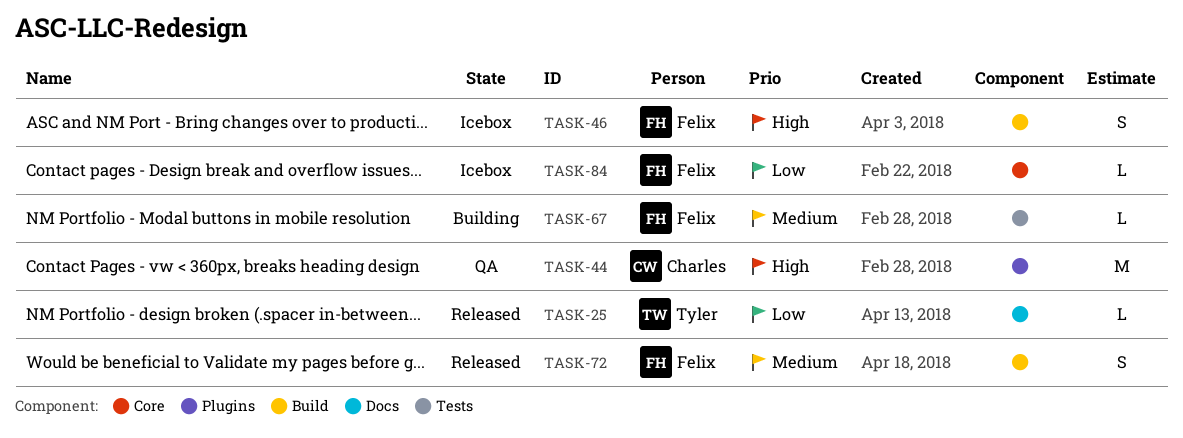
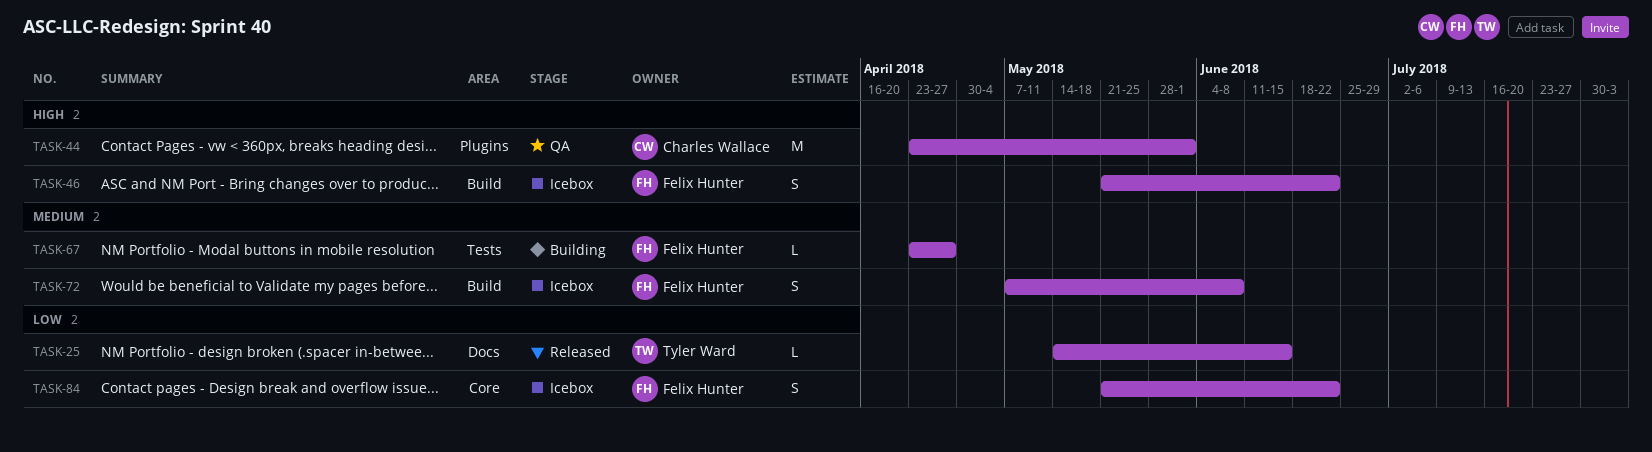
TASK-72, status: Released -> Icebox
TASK-84, estimate: L -> S

